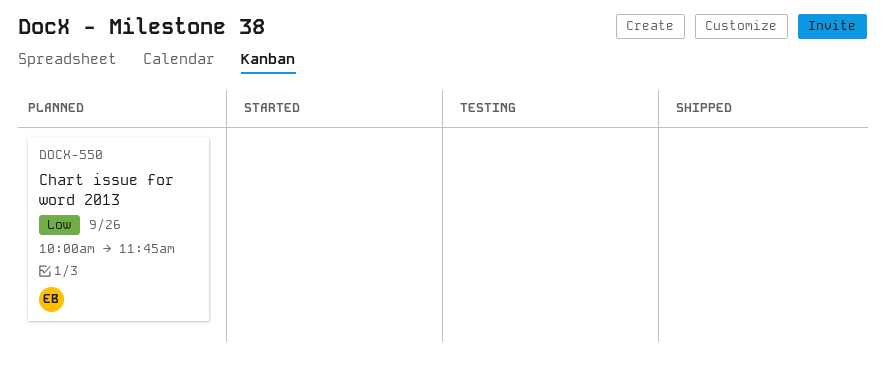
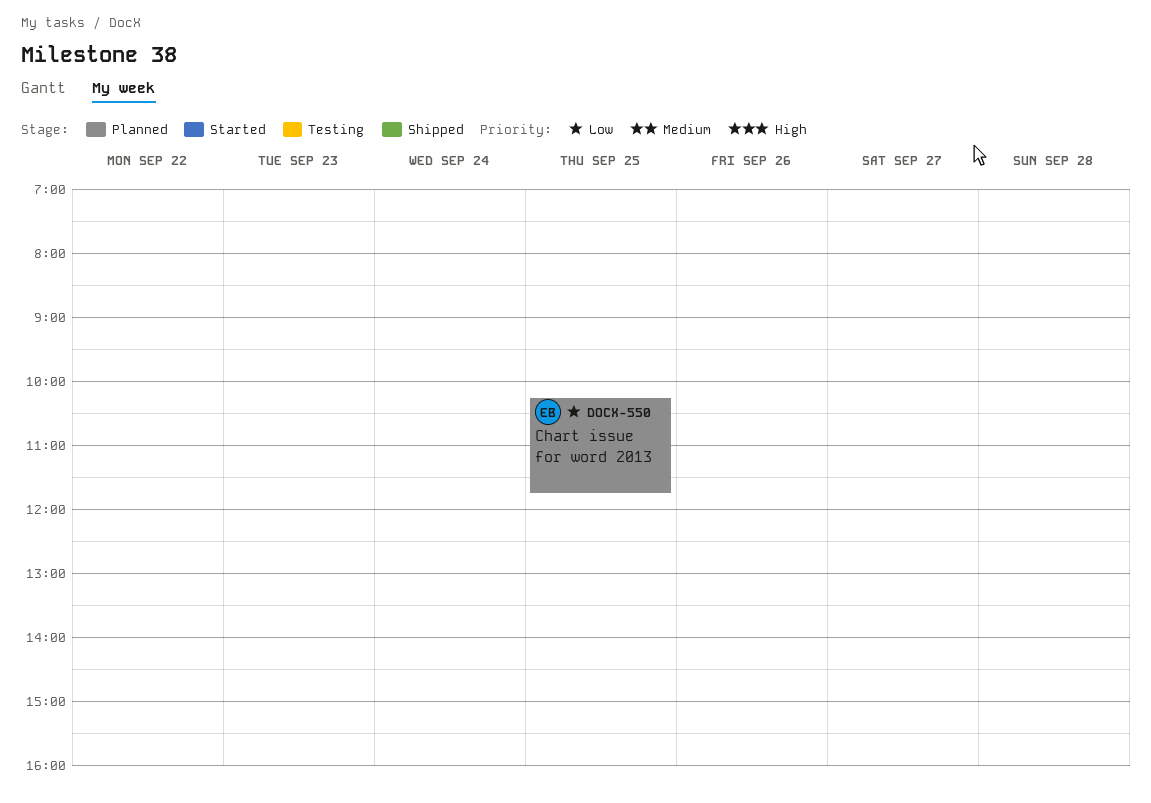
DOCX-550, day: Sep 26 -> Sep 25
DOCX-550, begins: 10:00 -> 10:15

